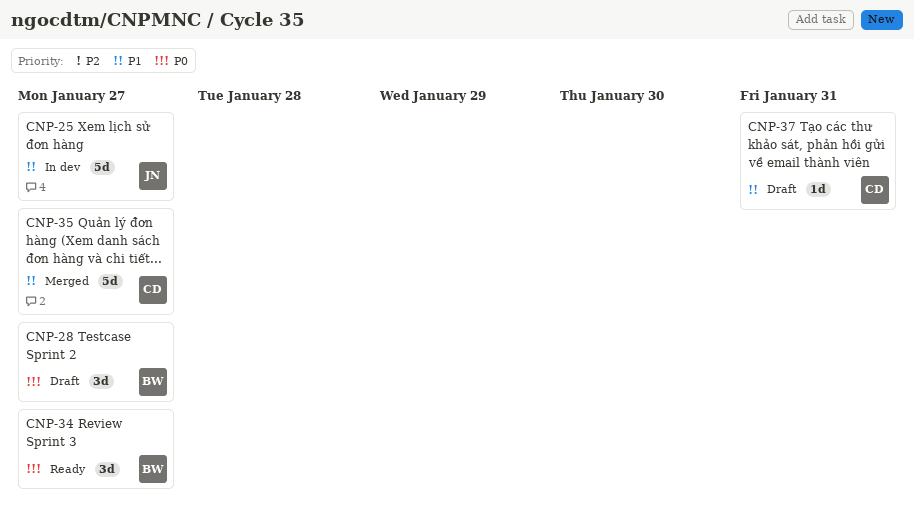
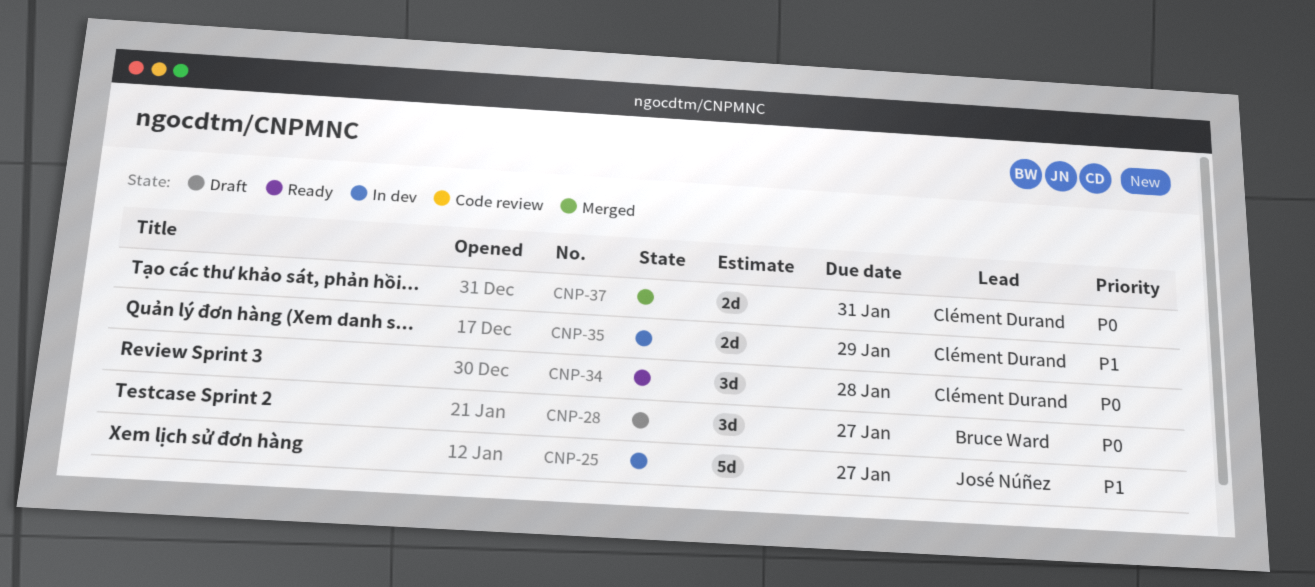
CNP-34, owner: Bruce Ward -> Clément Durand
CNP-34, due: Jan 27 -> Jan 28
CNP-35, status: Merged -> In dev
CNP-35, estimate: 5d -> 2d
CNP-35, due: Jan 27 -> Jan 29
CNP-37, status: Draft -> Merged
CNP-37, priority: P1 -> P0
CNP-37, estimate: 1d -> 2d

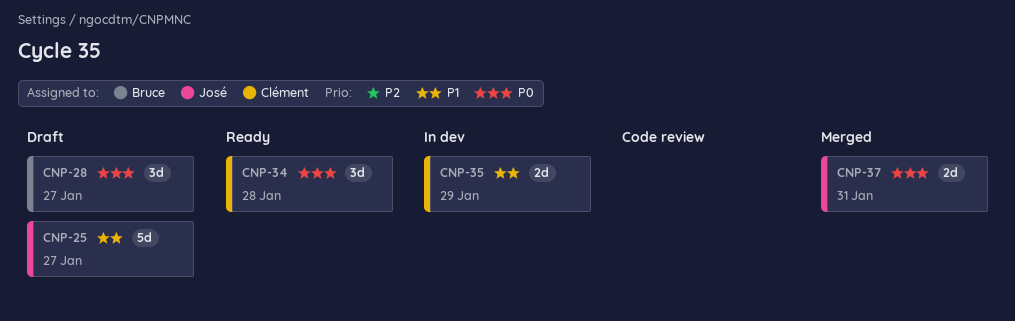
CNP-25, status: In dev -> Draft
CNP-37, owner: Clément Durand -> José Núñez

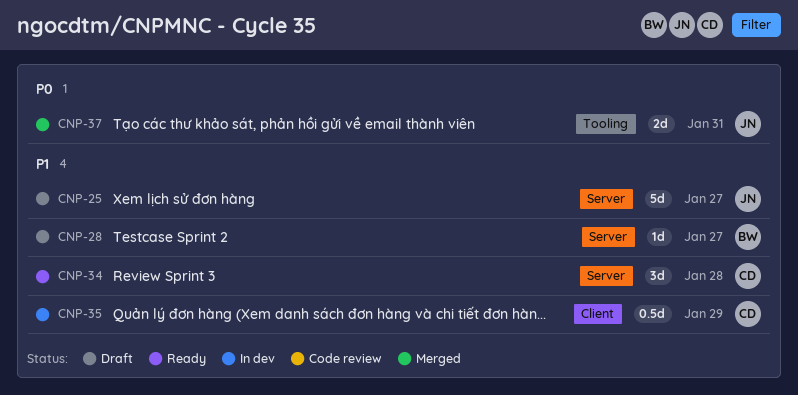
CNP-28, priority: P0 -> P1
CNP-28, estimate: 3d -> 1d
CNP-34, priority: P0 -> P1
CNP-35, estimate: 2d -> 0.5d

